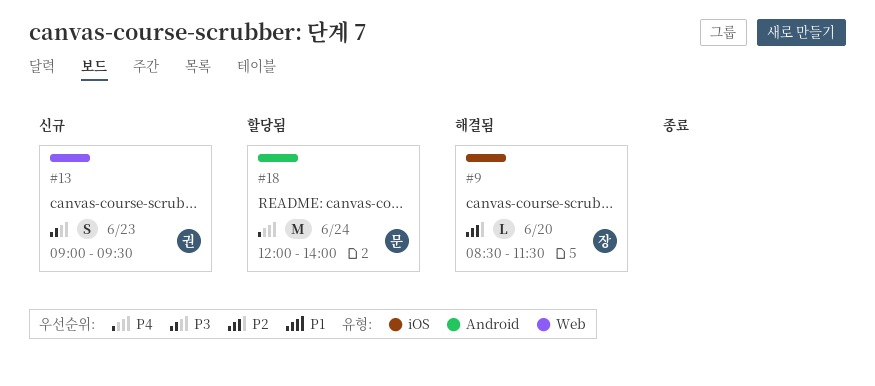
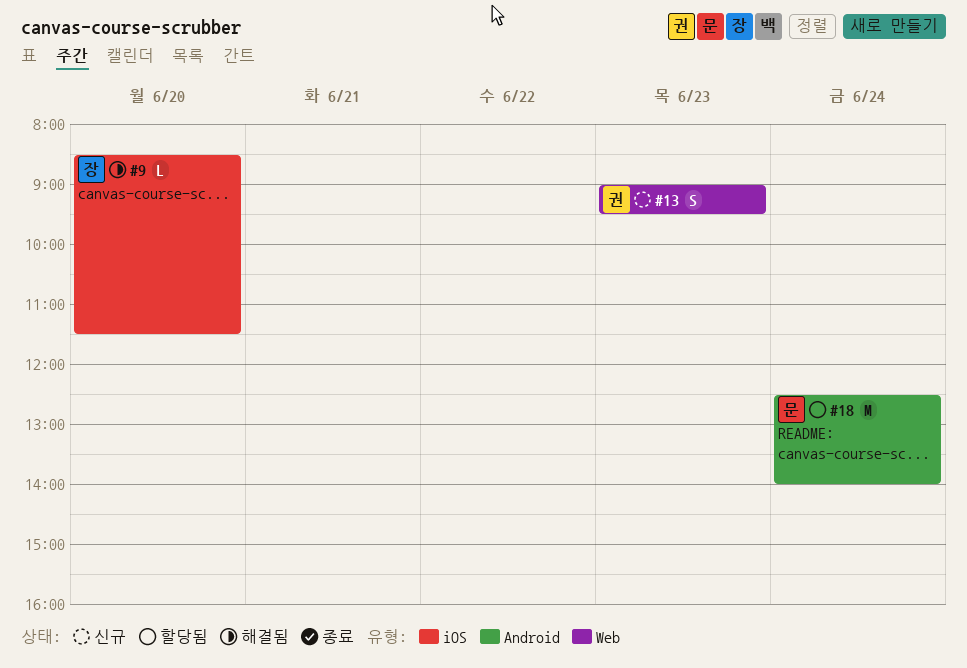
#18, begins: 12:00 -> 12:30

